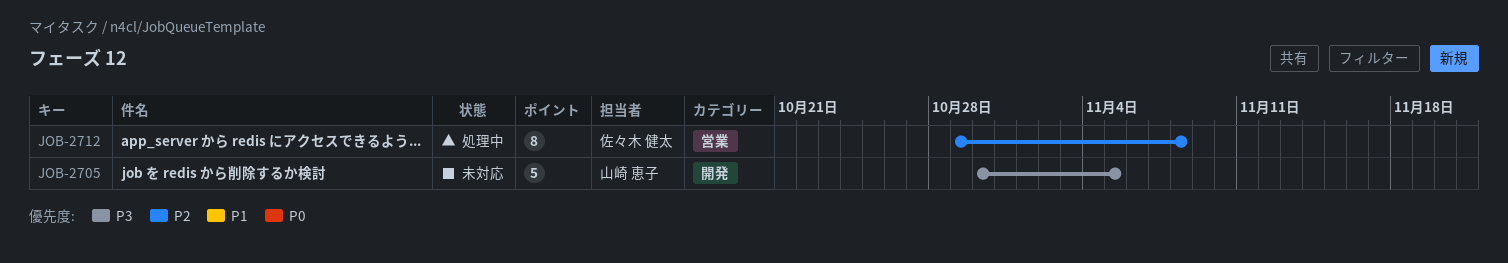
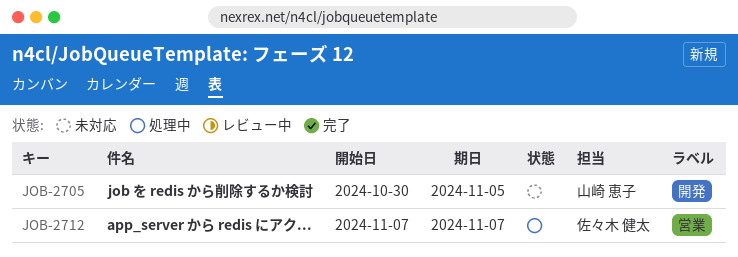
JOB-2712, start: Oct 29 -> Nov 7
JOB-2712, due: Nov 8 -> Nov 7

